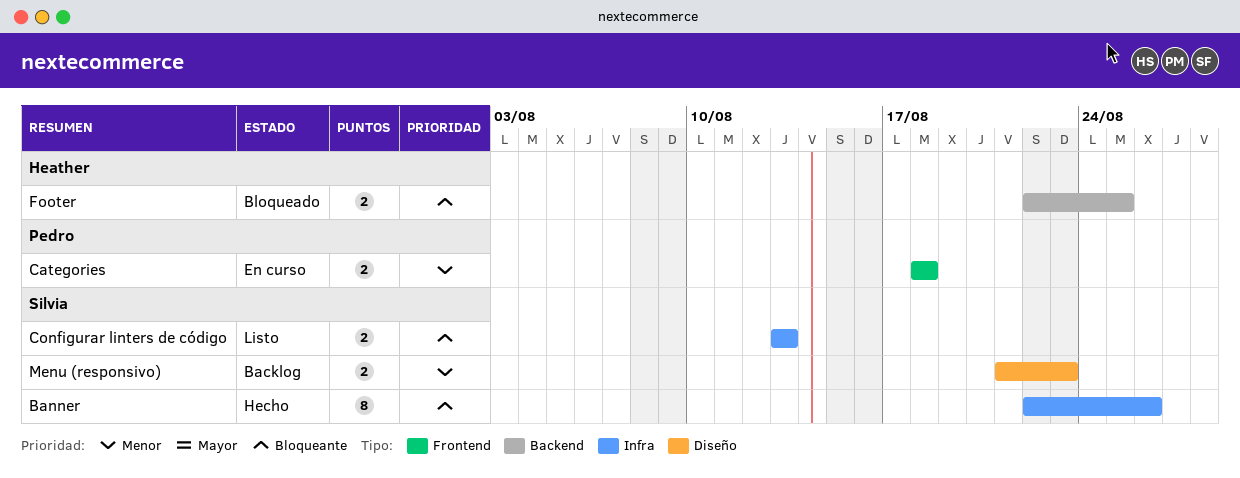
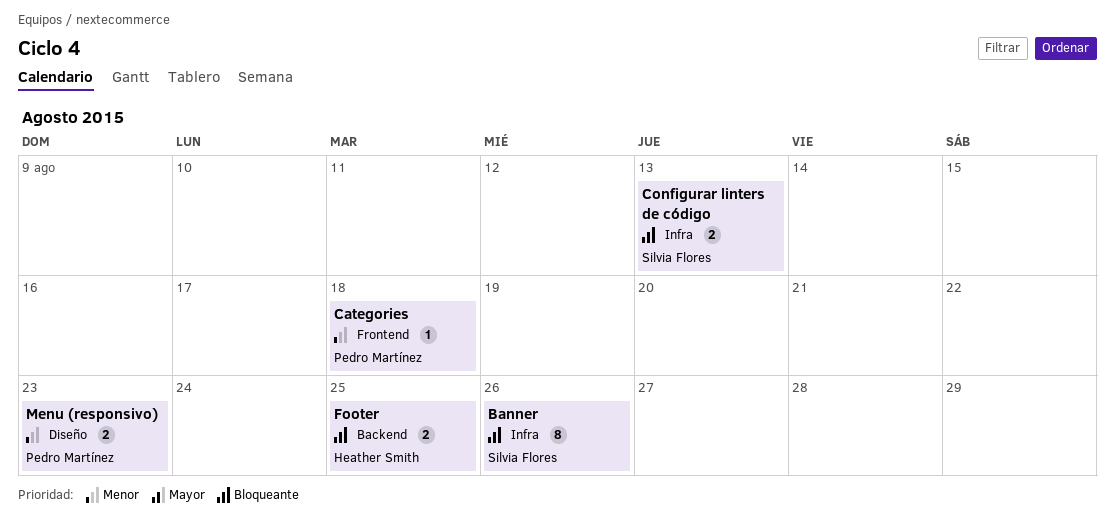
Categories, estimate: 2 -> 1
Menu (responsivo), owner: Silvia Flores -> Pedro Martínez

